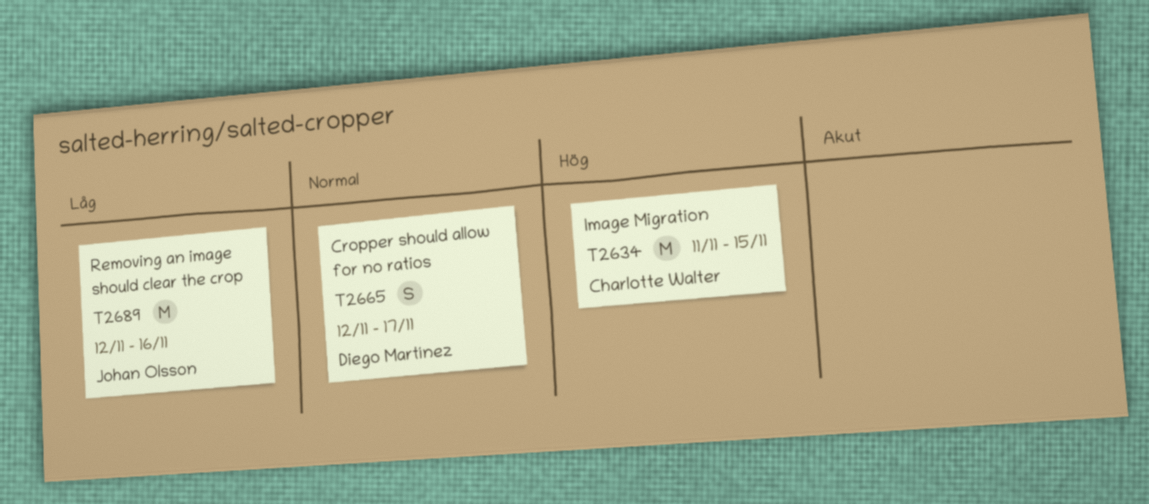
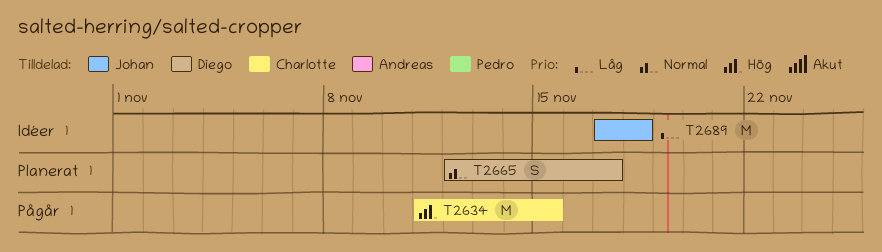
T2689, start: Nov 12 -> Nov 17
T2689, due: Nov 16 -> Nov 18

